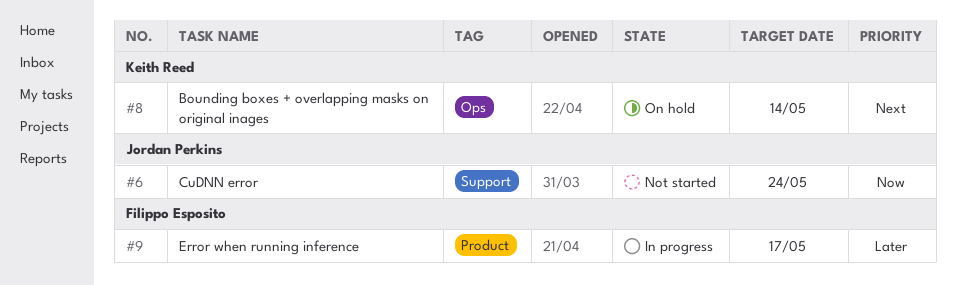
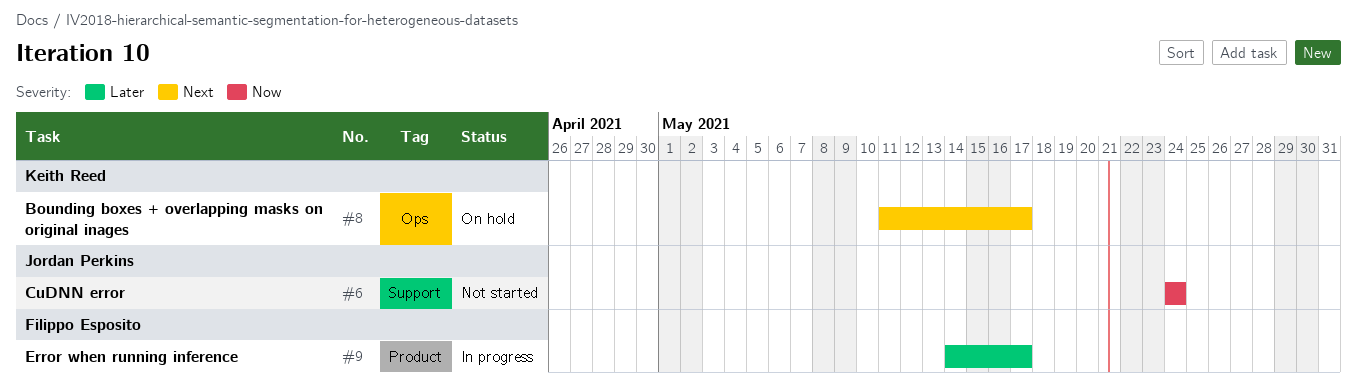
#8, due: May 14 -> May 17

